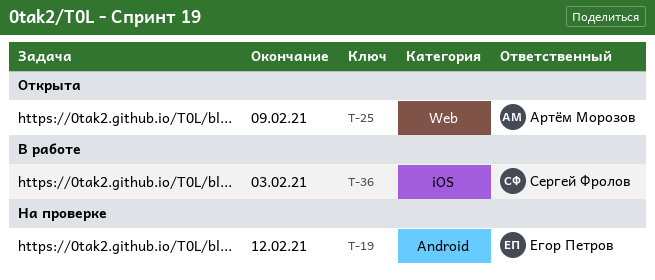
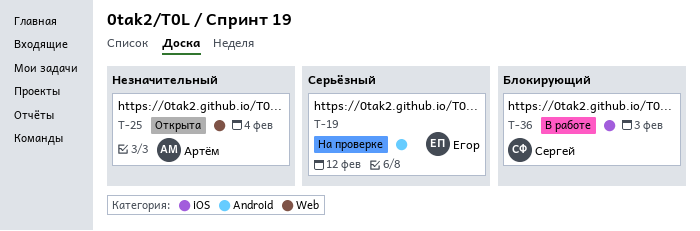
T-25, due: Feb 9 -> Feb 4

